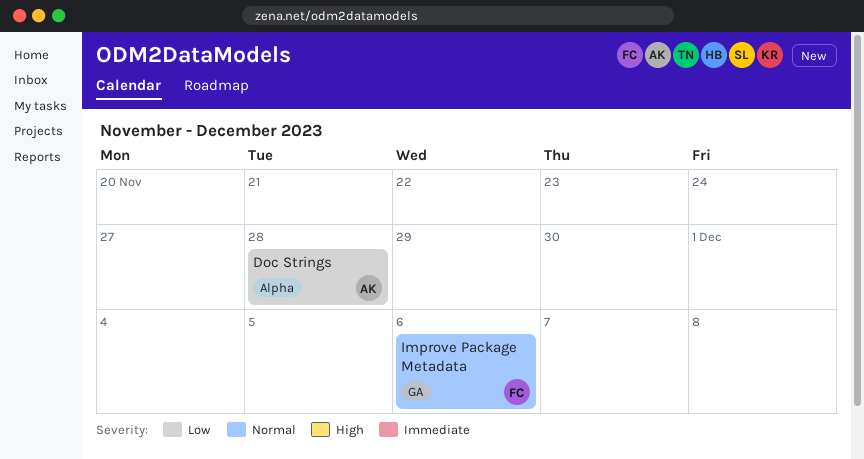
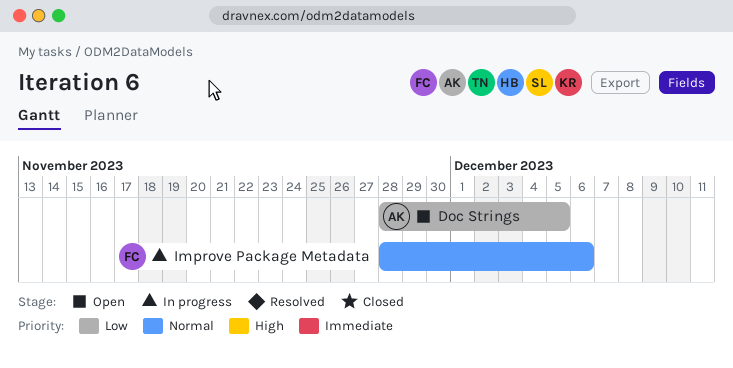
Doc Strings, due: Nov 28 -> Dec 5

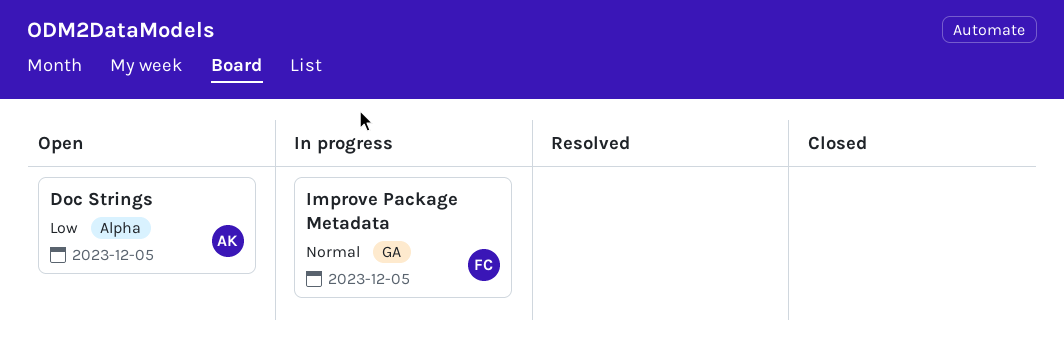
Improve Package Metadata, due: Dec 6 -> Dec 5

